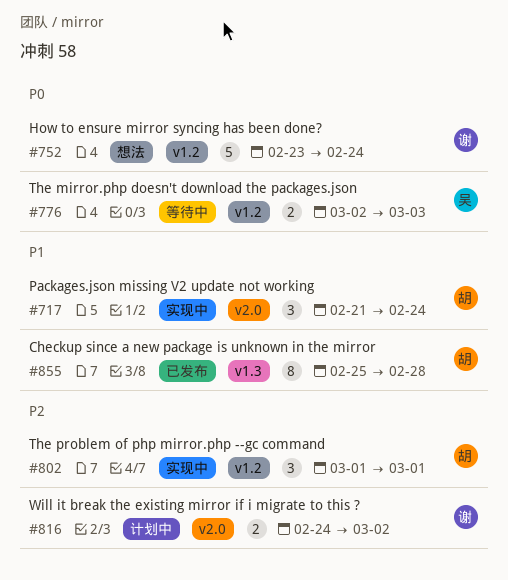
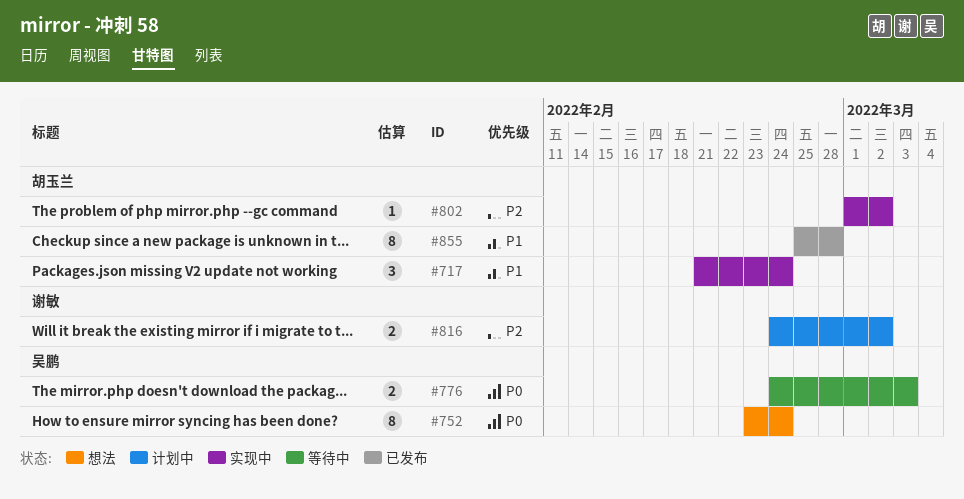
#752, owner: 谢敏 -> 吴鹏
#752, estimate: 5 -> 8
#776, start: Mar 2 -> Feb 24
#802, estimate: 3 -> 1
#802, due: Mar 1 -> Mar 2

